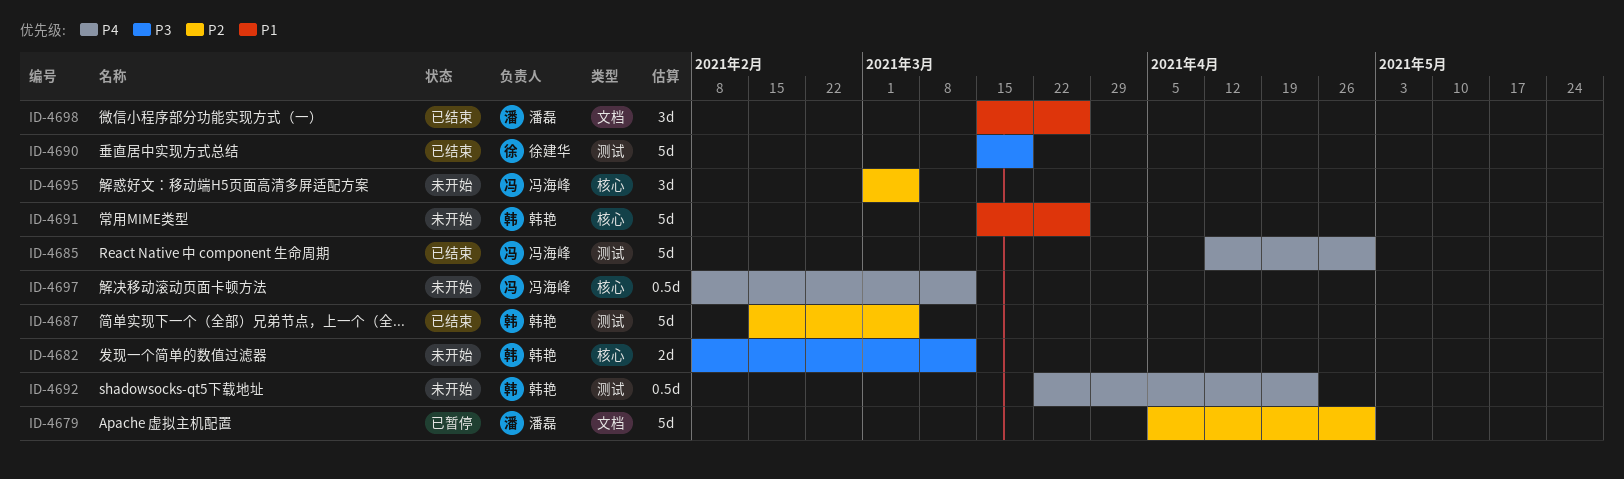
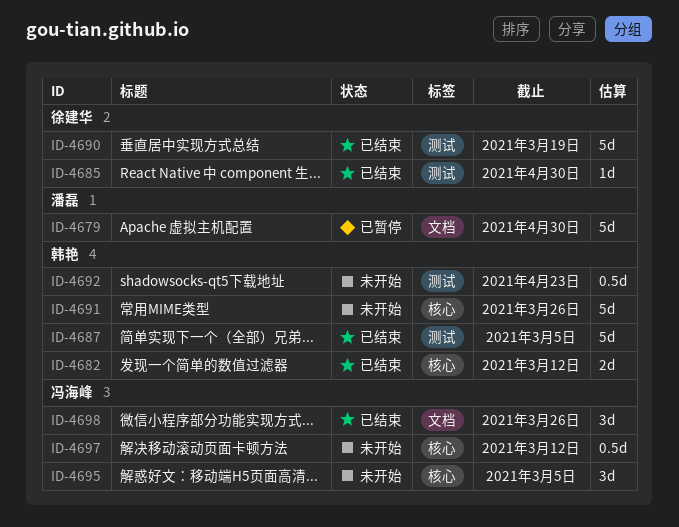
ID-4682, status: 未开始 -> 已结束
ID-4685, owner: 冯海峰 -> 徐建华
ID-4685, estimate: 5d -> 1d
ID-4698, owner: 潘磊 -> 冯海峰

